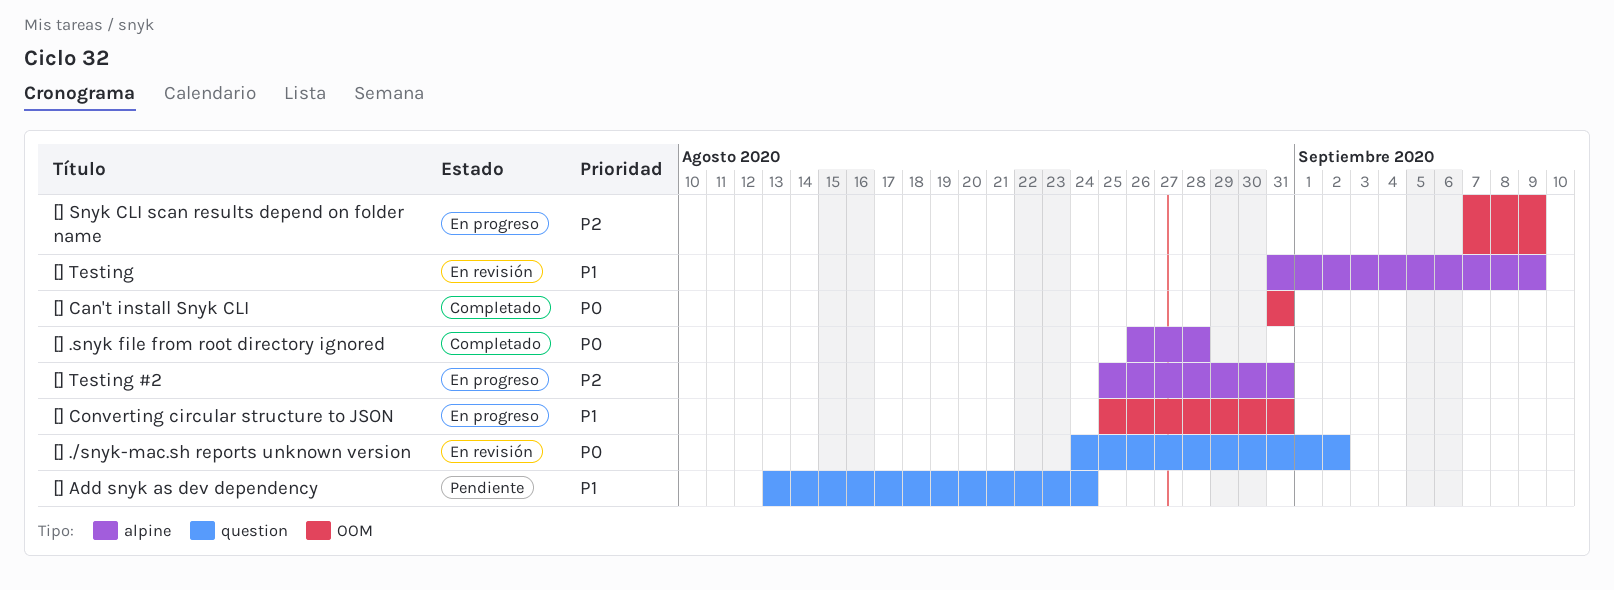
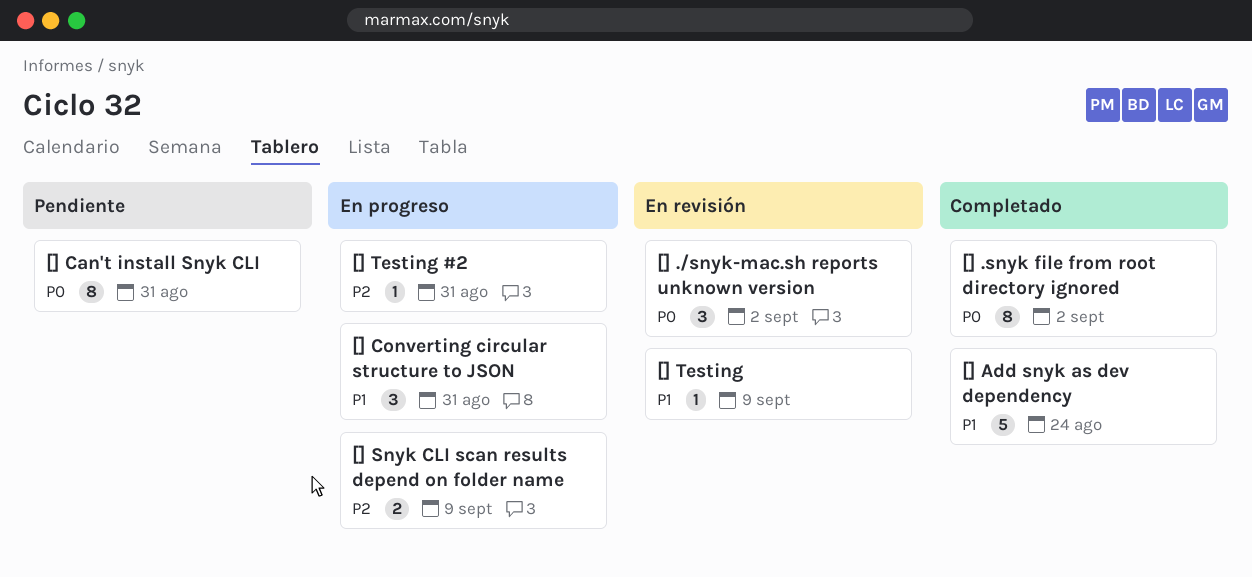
[] .snyk file from root directory ignored, due: Aug 28 -> Sep 2
[] Add snyk as dev dependency, status: Pendiente -> Completado
[] Can't install Snyk CLI, status: Completado -> Pendiente

